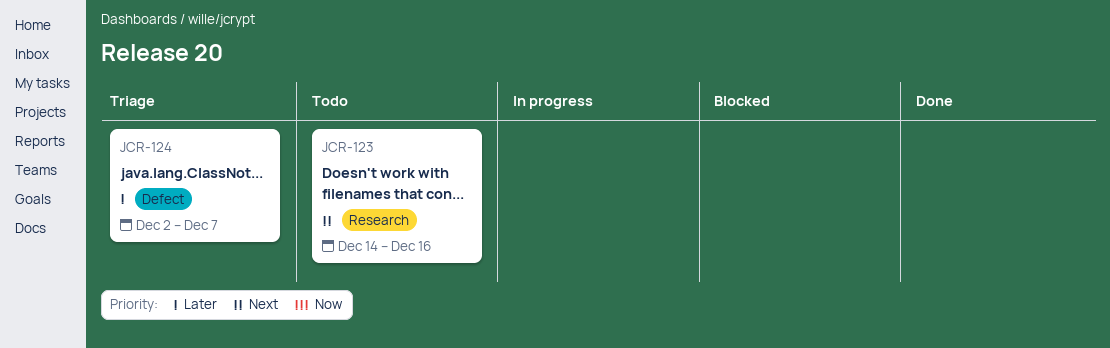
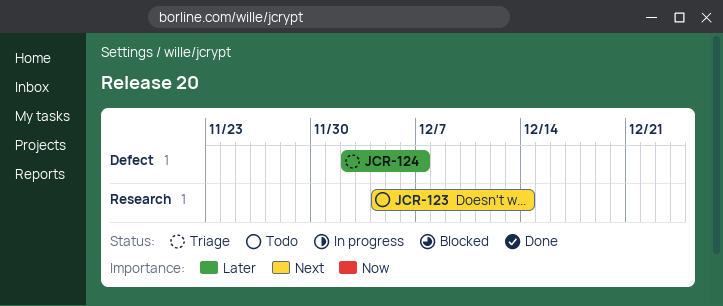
JCR-123, start: Dec 14 -> Dec 4
JCR-123, due: Dec 16 -> Dec 14

